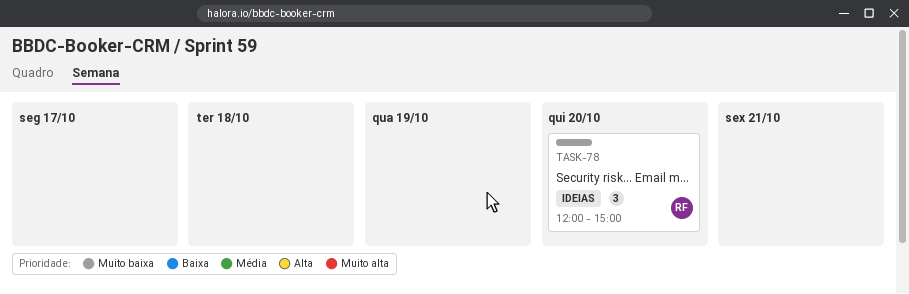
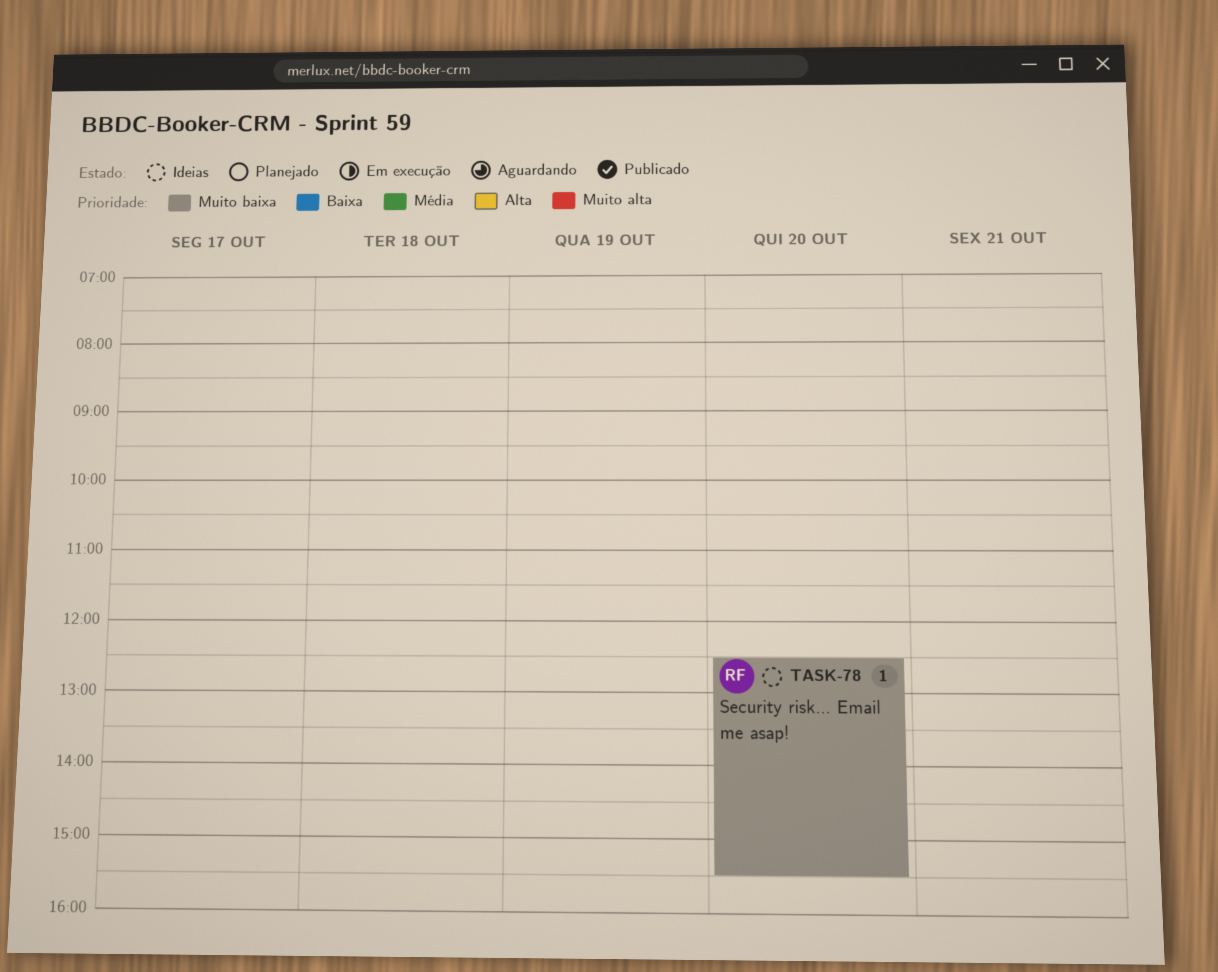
TASK-78, estimate: 3 -> 1
TASK-78, begins: 12:00 -> 12:30
TASK-78, ends: 15:00 -> 15:30

